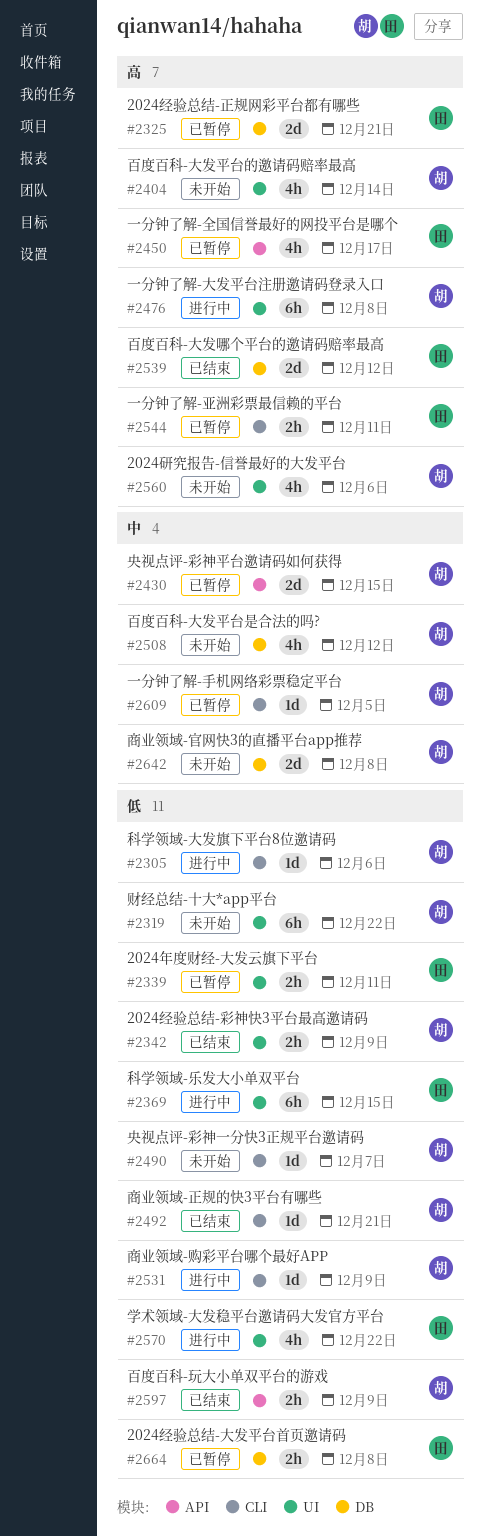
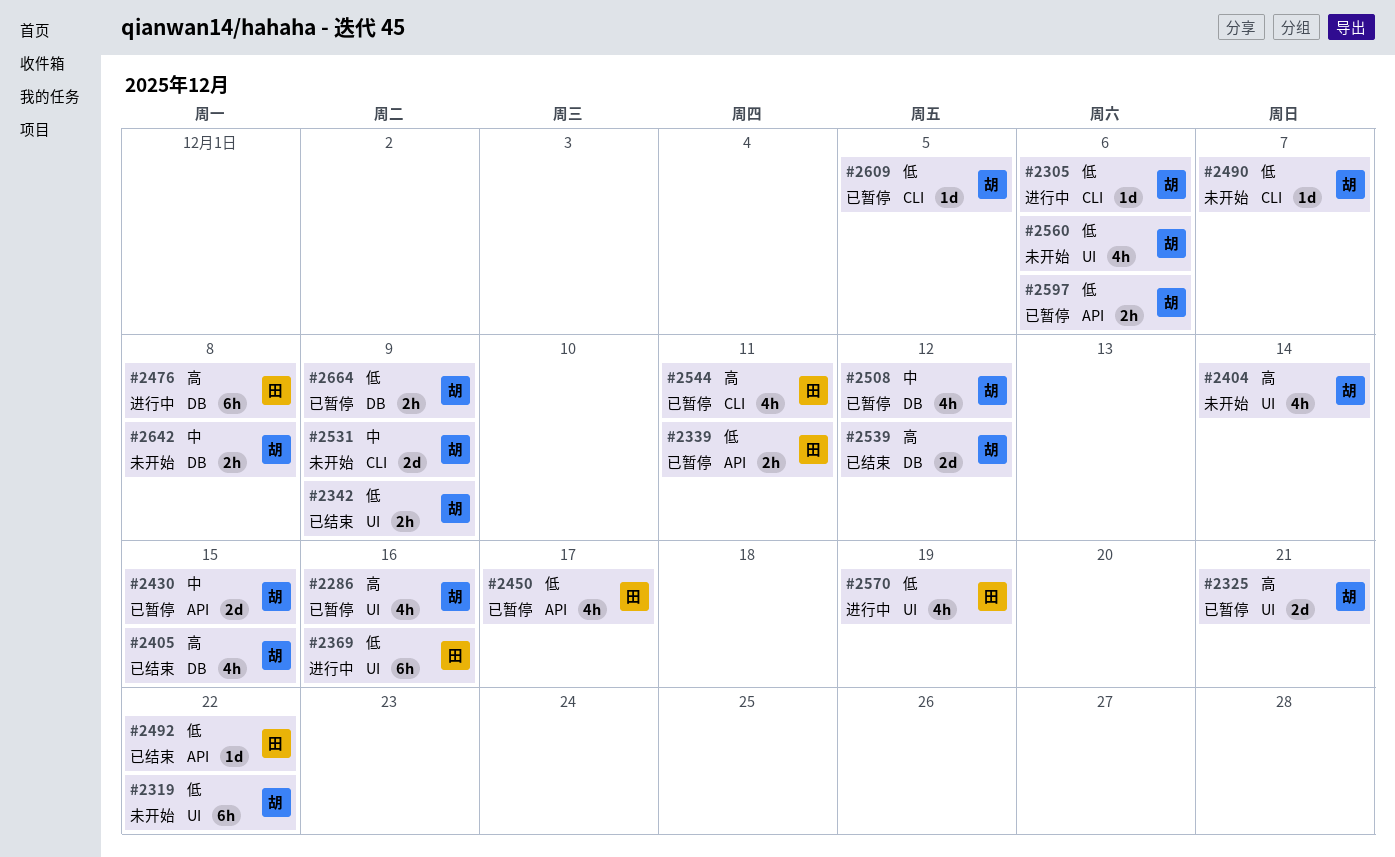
#2286: none -> present
#2325, owner: 田 -> 胡
#2325, label: DB -> UI
#2339, label: UI -> API
#2369, due: Dec 15 -> Dec 16
#2405: none -> present
#2450, priority: 高 -> 低
#2476, owner: 胡 -> 田
#2476, label: UI -> DB
#2492, owner: 胡 -> 田
#2492, label: CLI -> API
#2492, due: Dec 21 -> Dec 22
#2508, status: 未开始 -> 已暂停
#2531, status: 进行中 -> 未开始
#2531, priority: 低 -> 中
#2531, estimate: 1d -> 2d
#2539, owner: 田 -> 胡
#2544, estimate: 2h -> 4h
#2560, priority: 高 -> 低
#2570, due: Dec 22 -> Dec 19
#2597, status: 已结束 -> 已暂停
#2597, due: Dec 9 -> Dec 6
#2609, priority: 中 -> 低
#2642, estimate: 2d -> 2h
#2664, owner: 田 -> 胡
#2664, due: Dec 8 -> Dec 9

